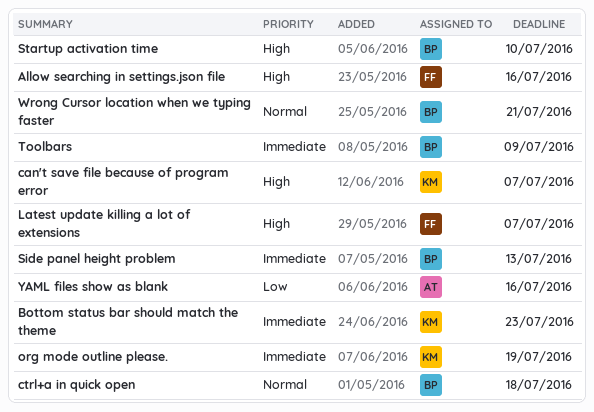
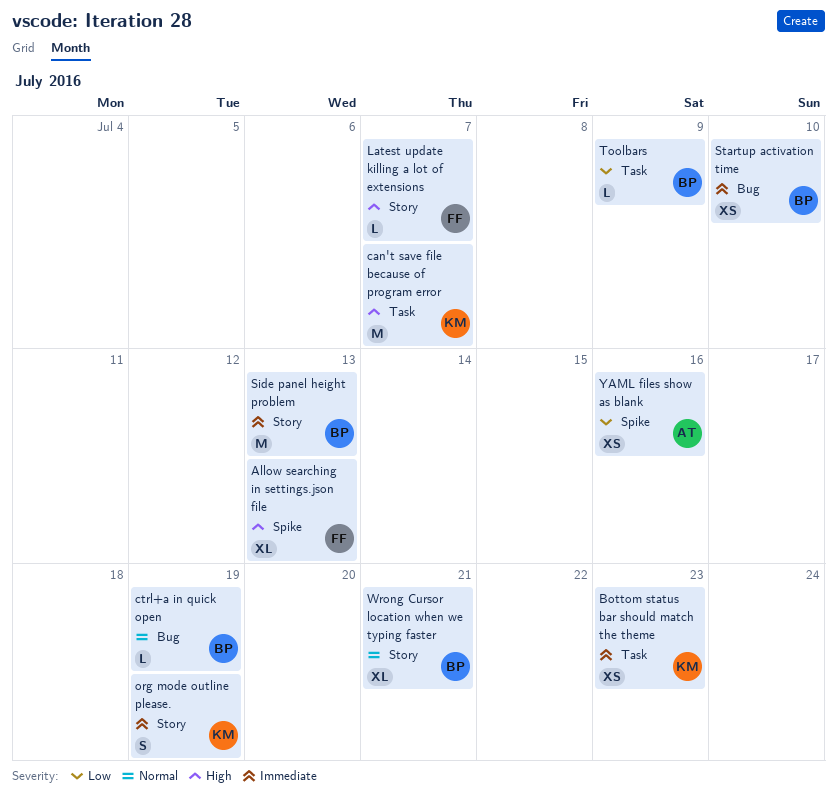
Allow searching in settings.json file, due: Jul 16 -> Jul 13
ctrl+a in quick open, due: Jul 18 -> Jul 19
Startup activation time, priority: High -> Immediate
Toolbars, priority: Immediate -> Low

